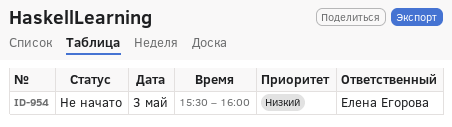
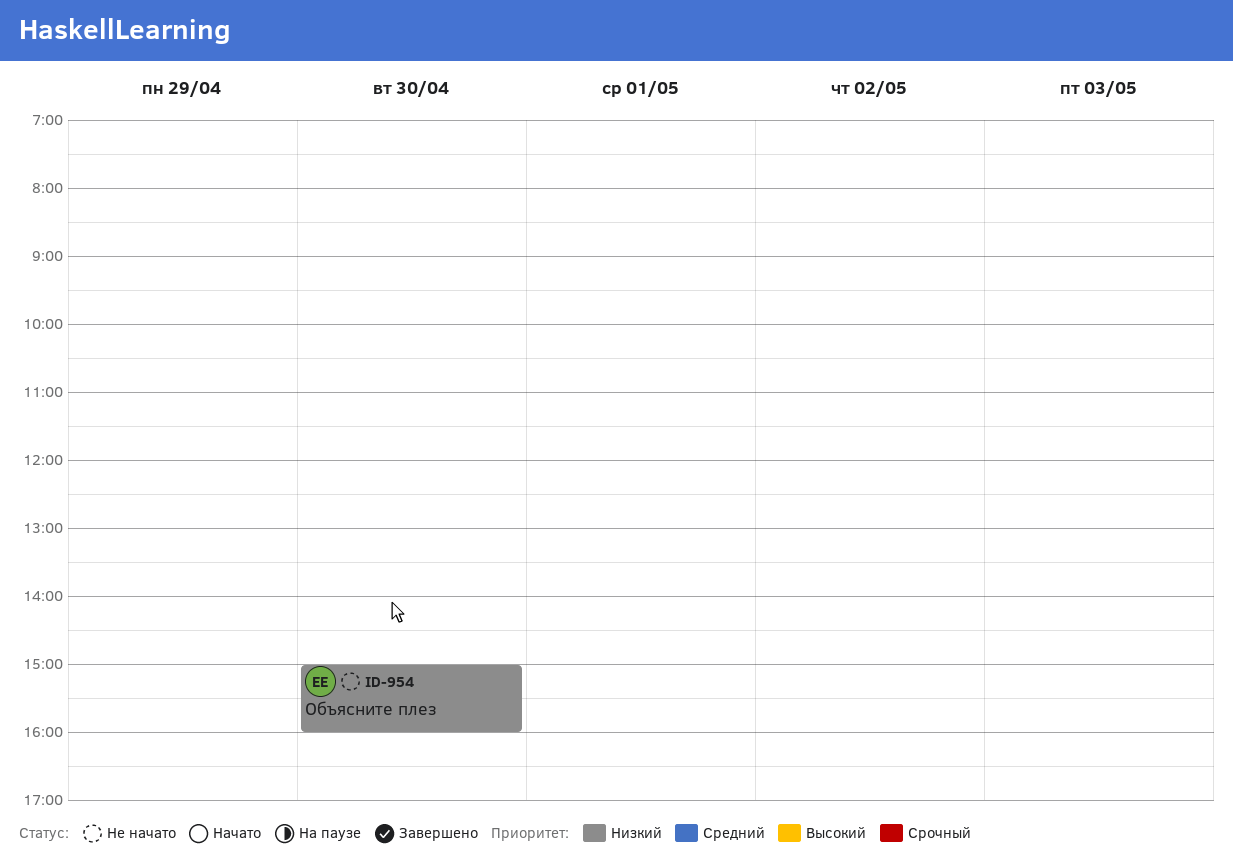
ID-954, day: May 3 -> Apr 30
ID-954, begins: 15:30 -> 15:00

